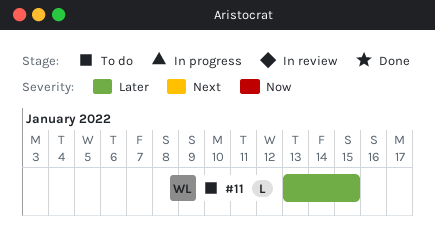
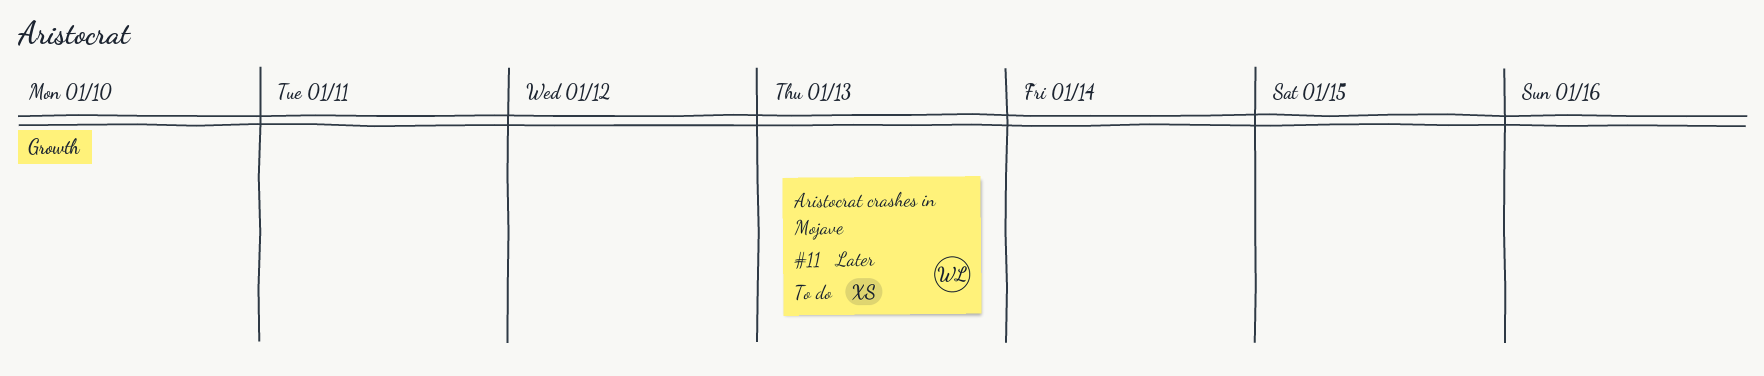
#11, estimate: L -> XS
#11, due: Jan 15 -> Jan 13

